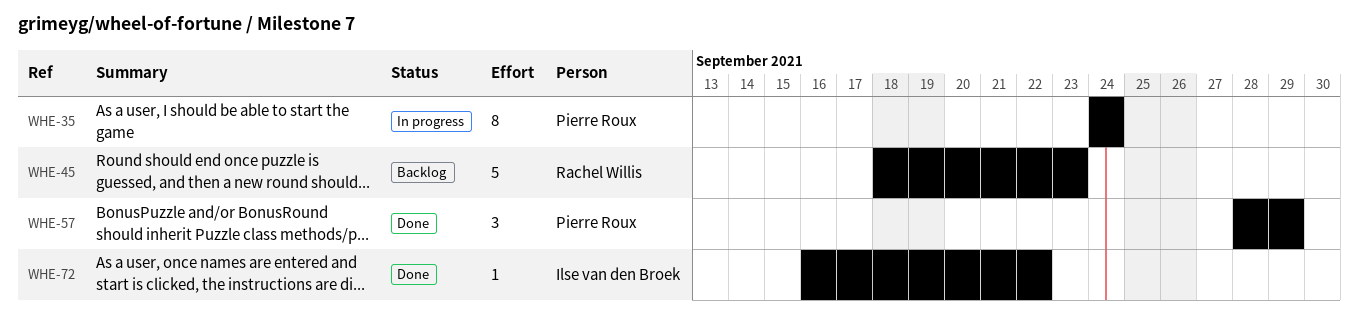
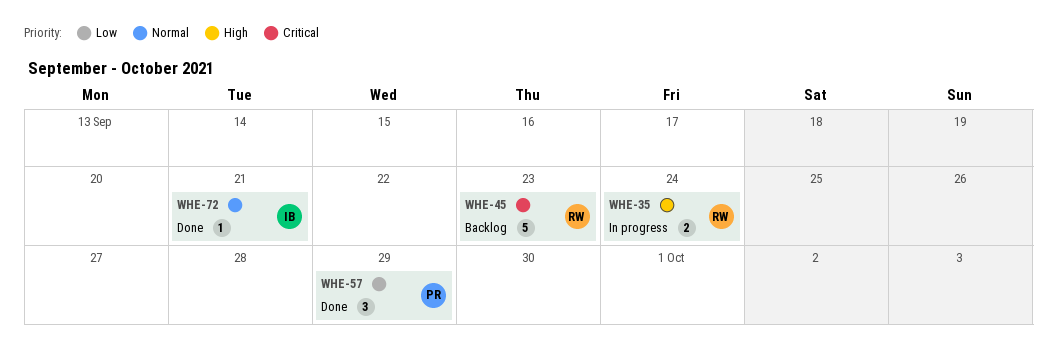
WHE-35, owner: Pierre Roux -> Rachel Willis
WHE-35, estimate: 8 -> 2
WHE-72, due: Sep 22 -> Sep 21

